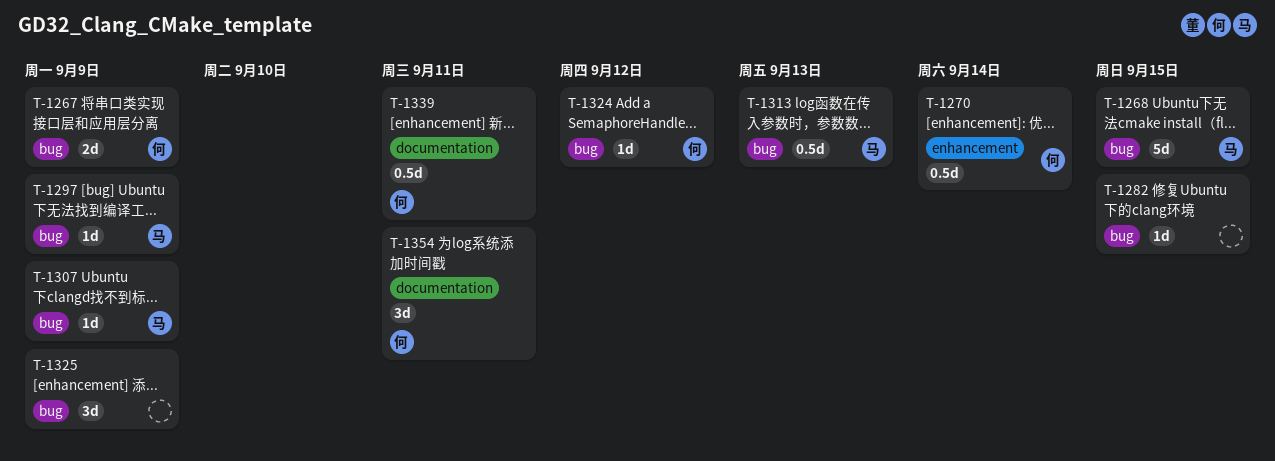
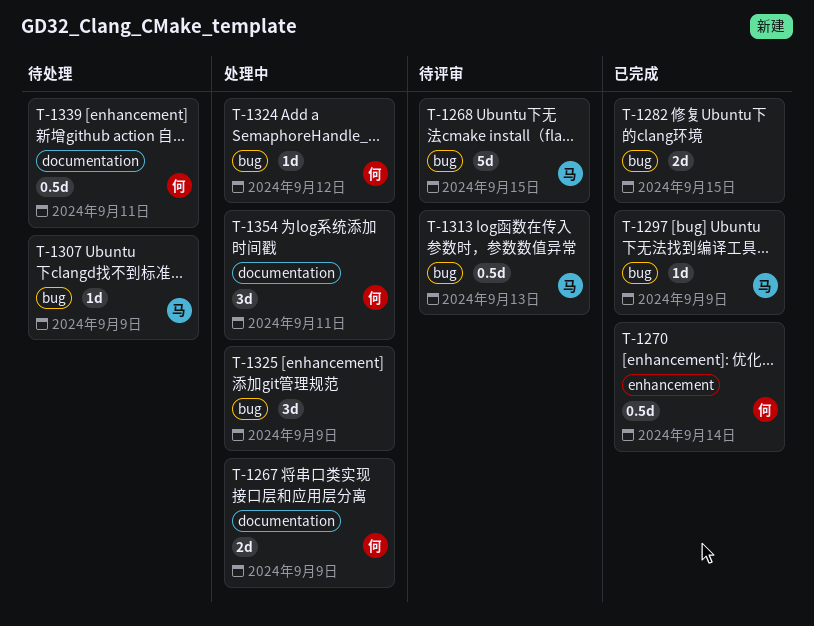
T-1267, label: bug -> documentation
T-1282, estimate: 1d -> 2d

